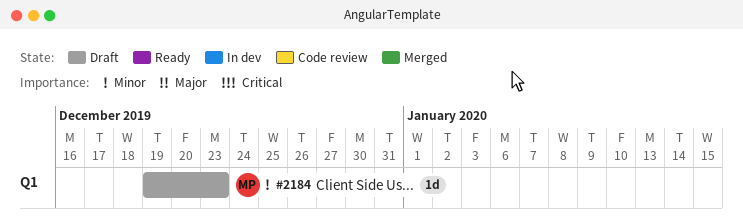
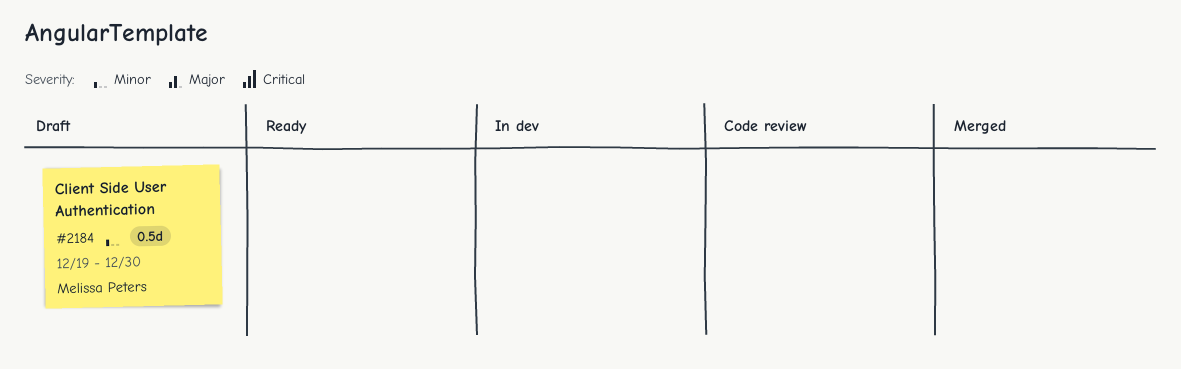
#2184, estimate: 1d -> 0.5d
#2184, due: Dec 23 -> Dec 30

